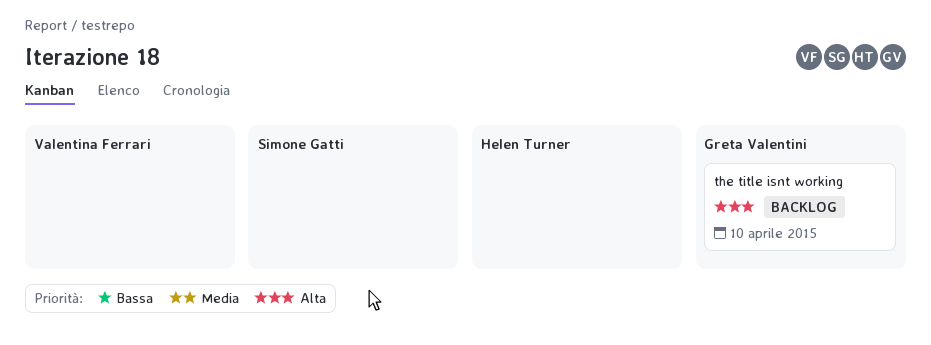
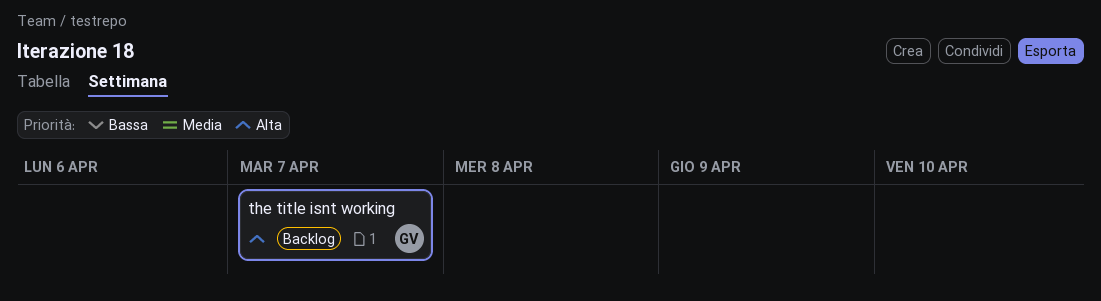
the title isnt working, due: Apr 10 -> Apr 7

